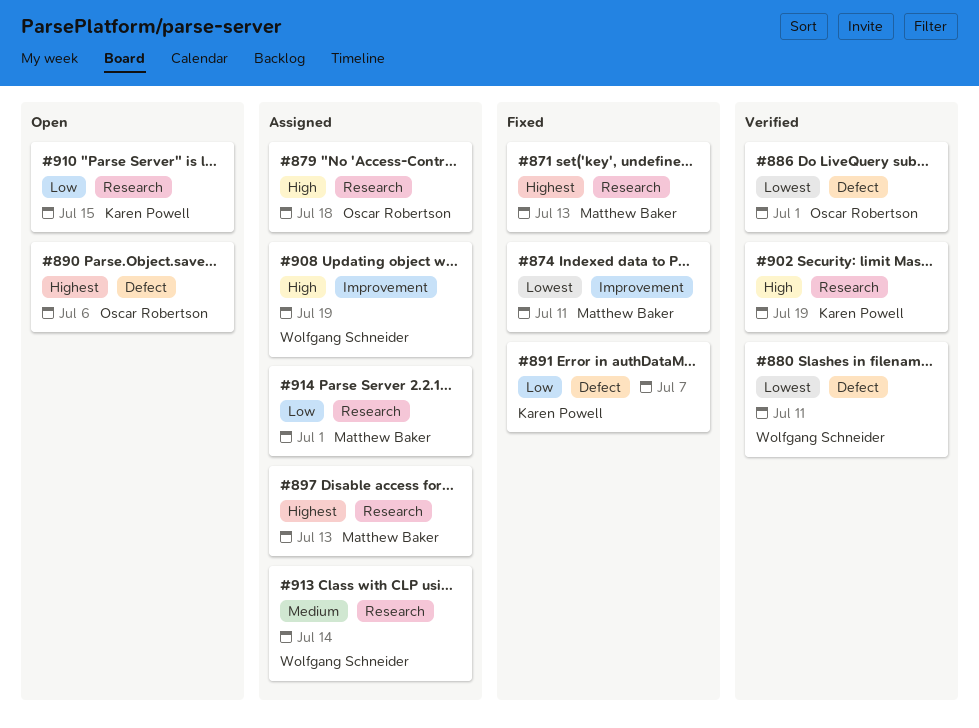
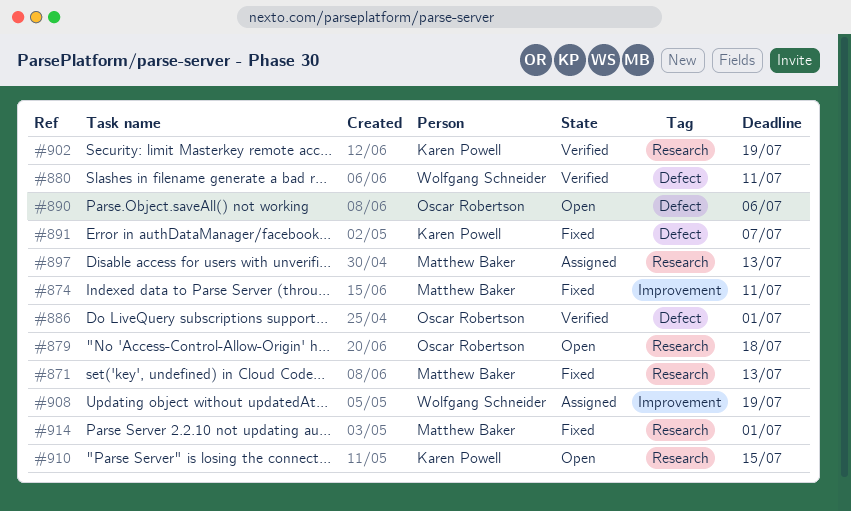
#879, status: Assigned -> Open
#913: present -> none
#914, status: Assigned -> Fixed

